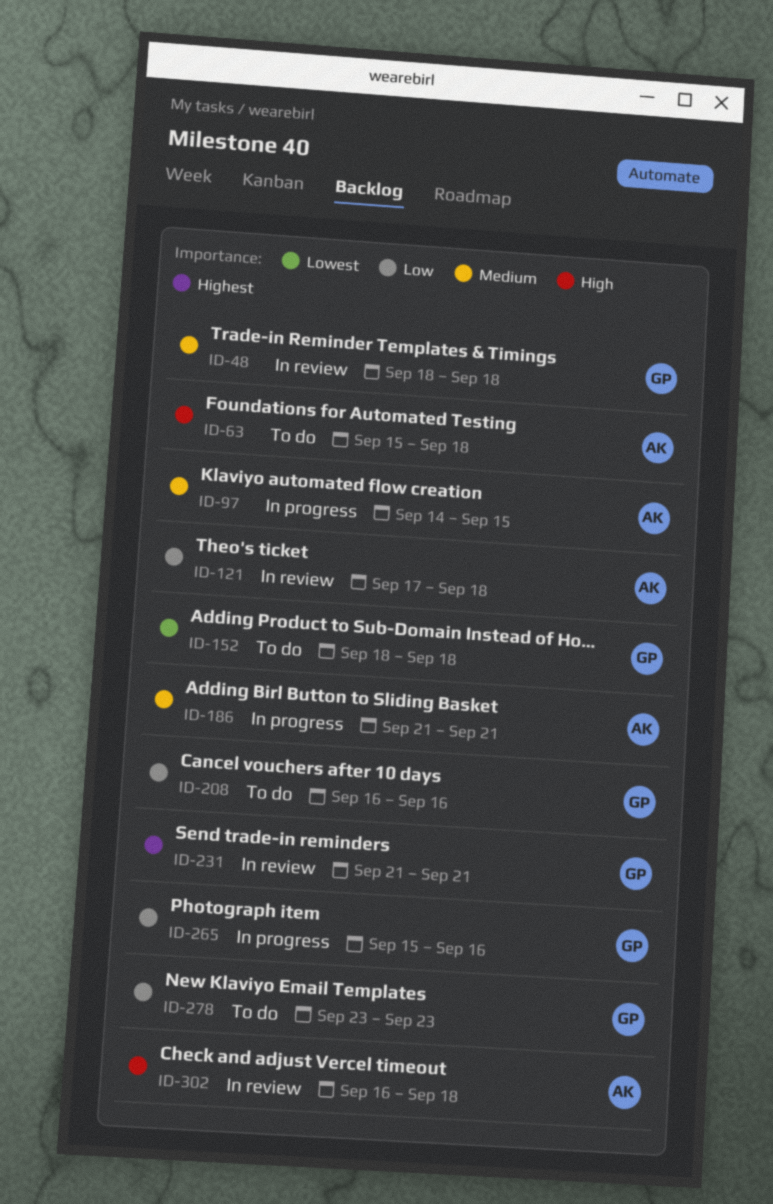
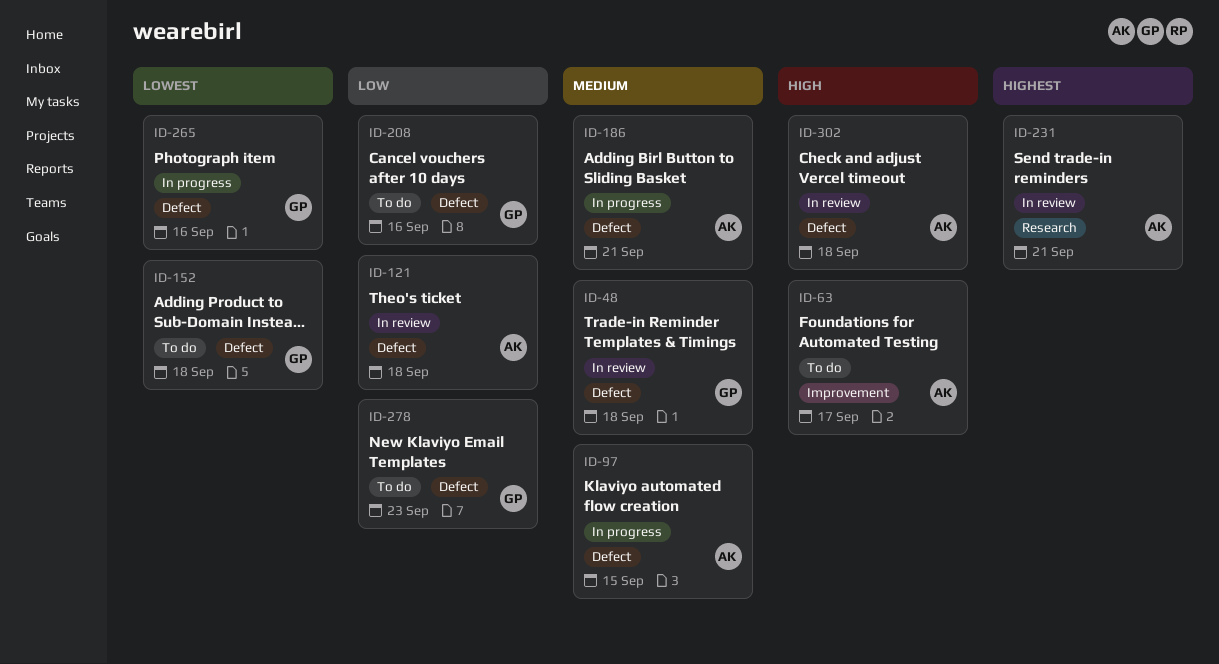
ID-63, due: Sep 18 -> Sep 17
ID-231, owner: GP -> AK
ID-265, priority: Low -> Lowest

